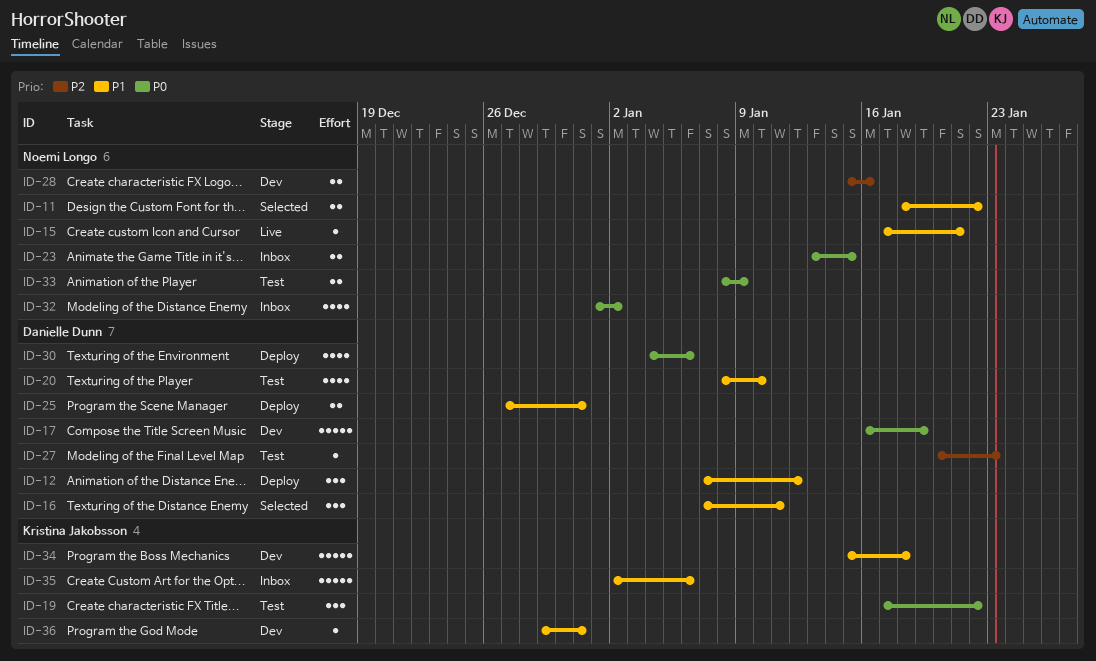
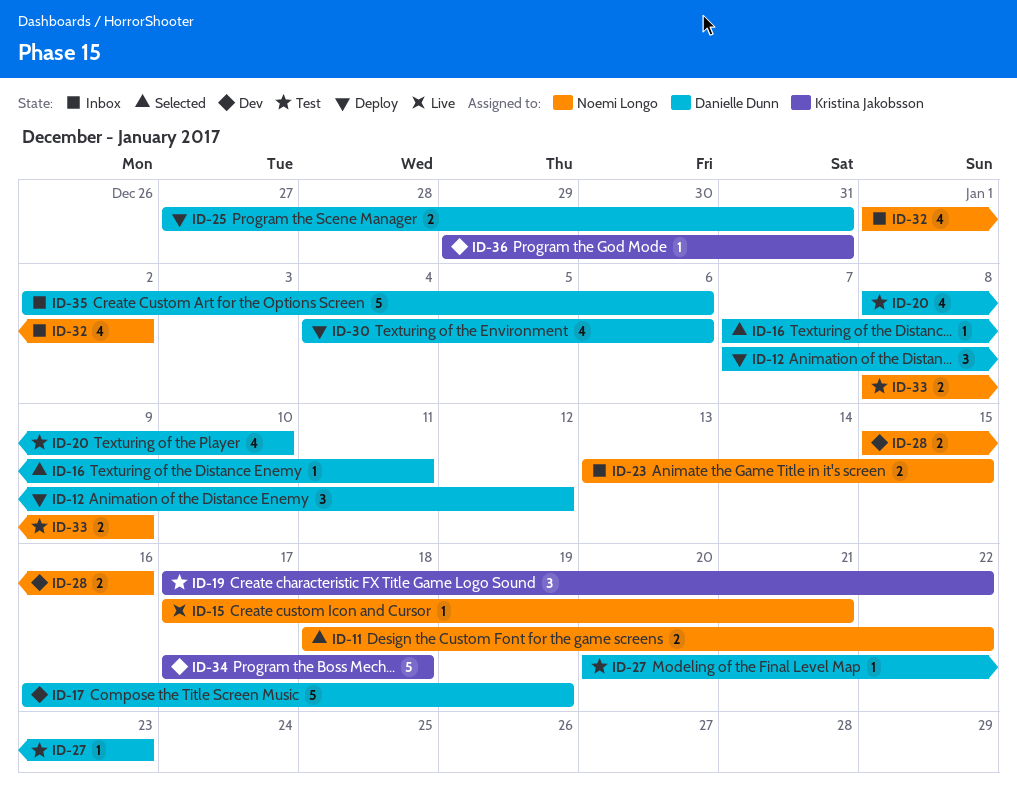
ID-16, estimate: 3 -> 1
ID-34, start: Jan 15 -> Jan 17
ID-35, owner: Kristina Jakobsson -> Danielle Dunn

